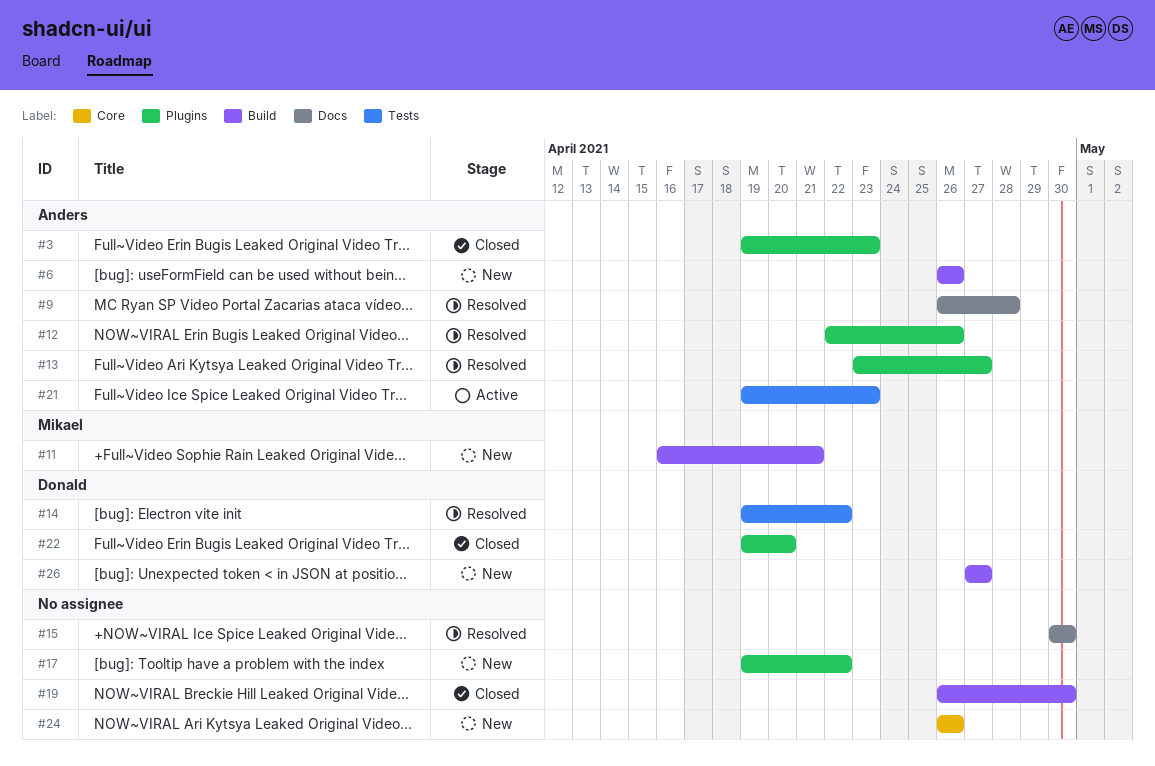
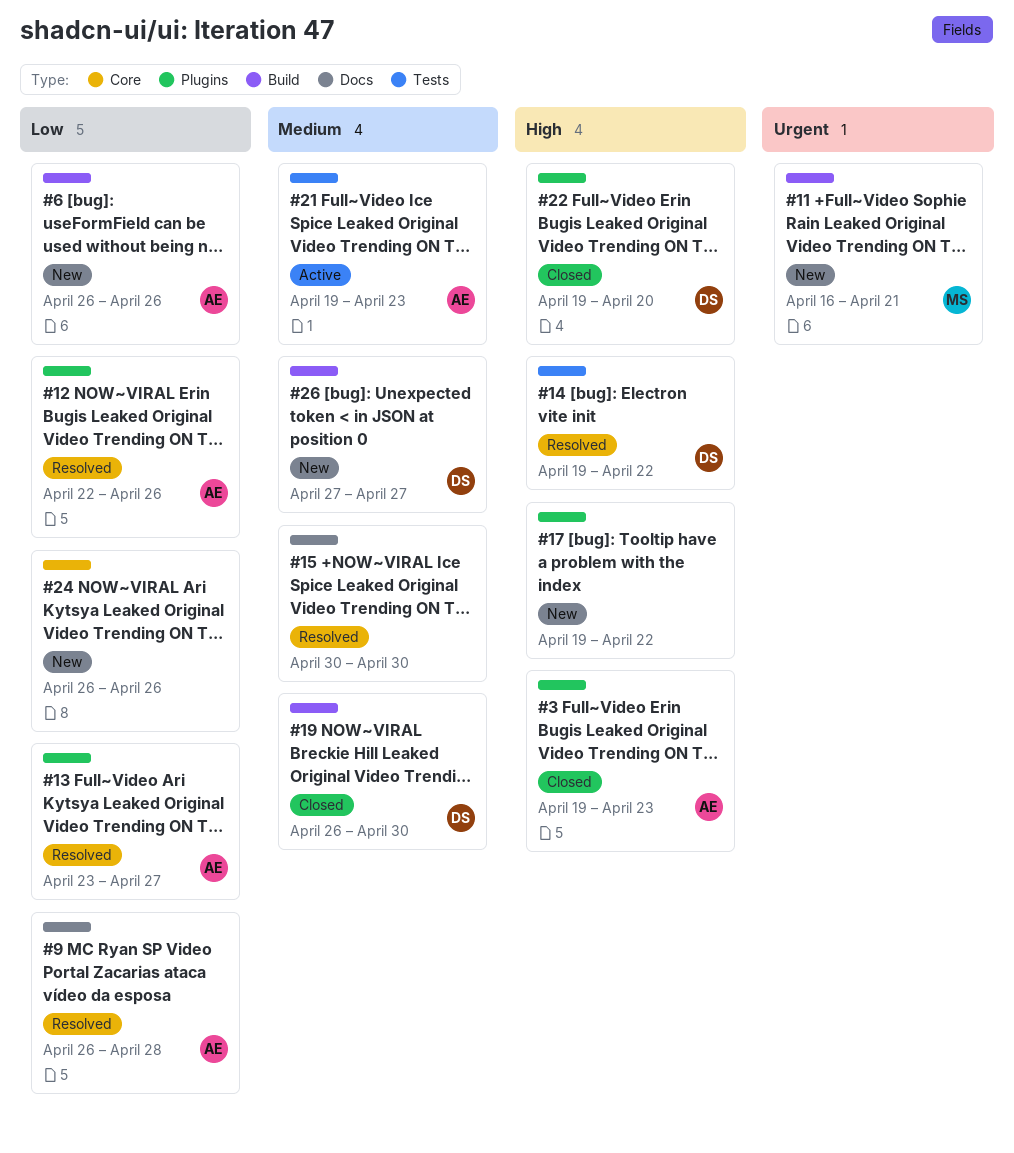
#19, owner: none -> Donald

